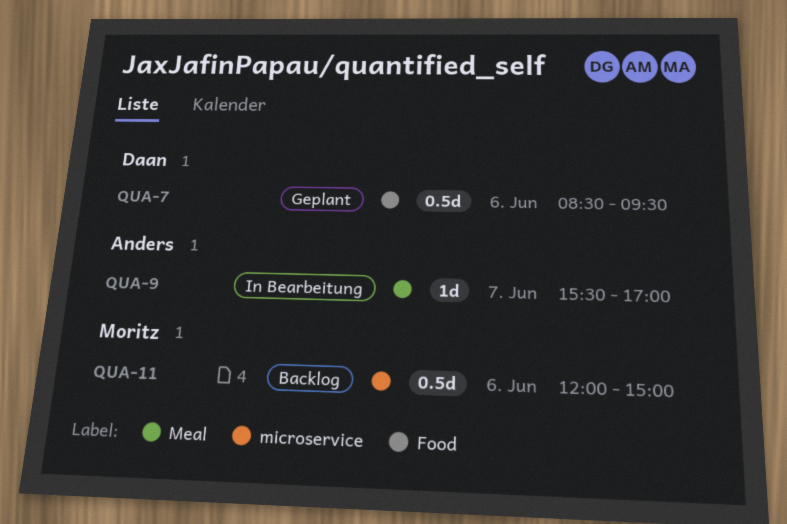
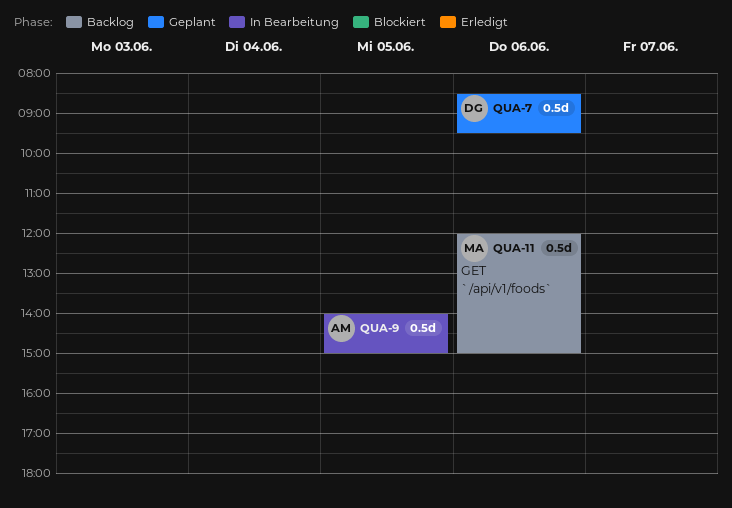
QUA-9, estimate: 1d -> 0.5d
QUA-9, day: Jun 7 -> Jun 5
QUA-9, begins: 15:30 -> 14:00
QUA-9, ends: 17:00 -> 15:00

